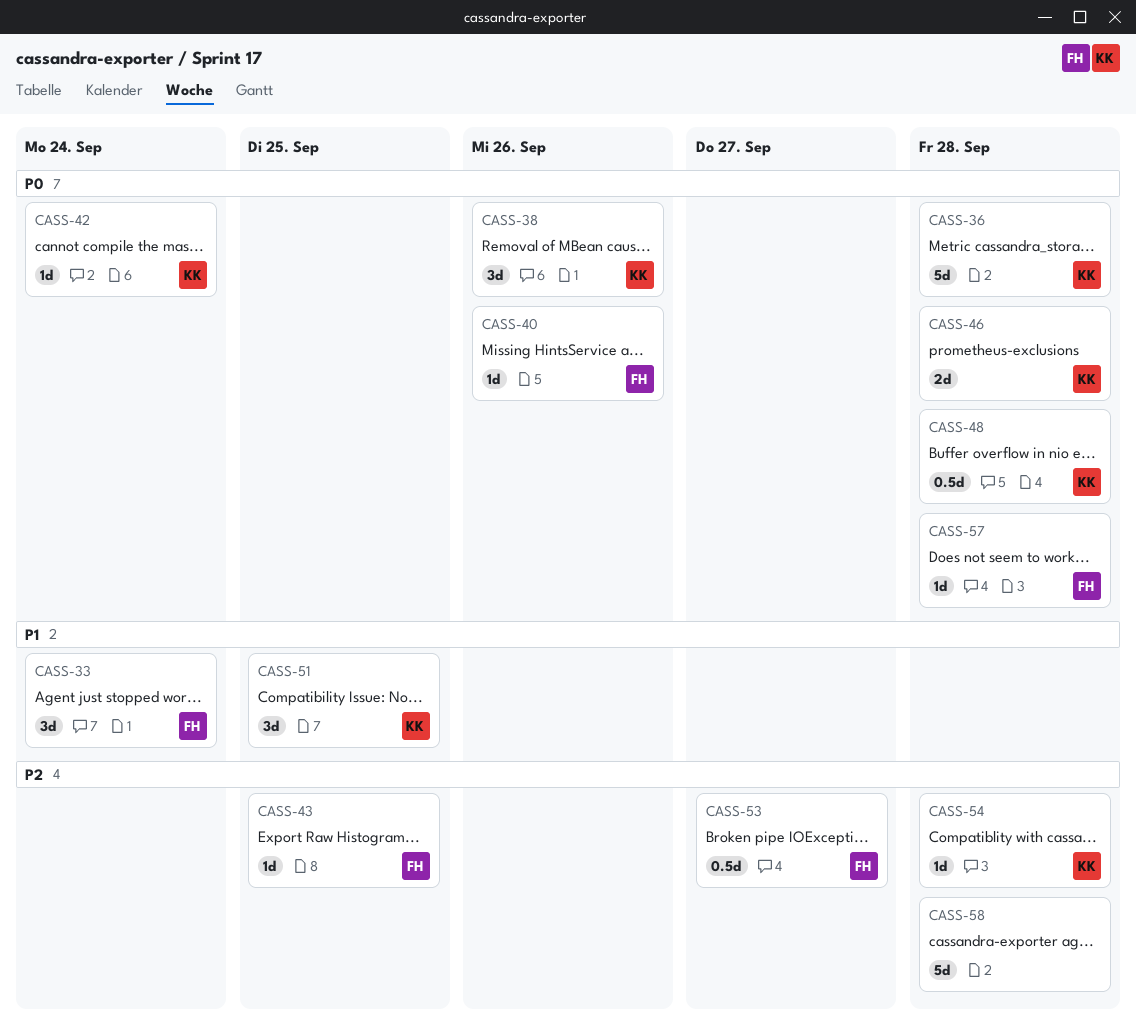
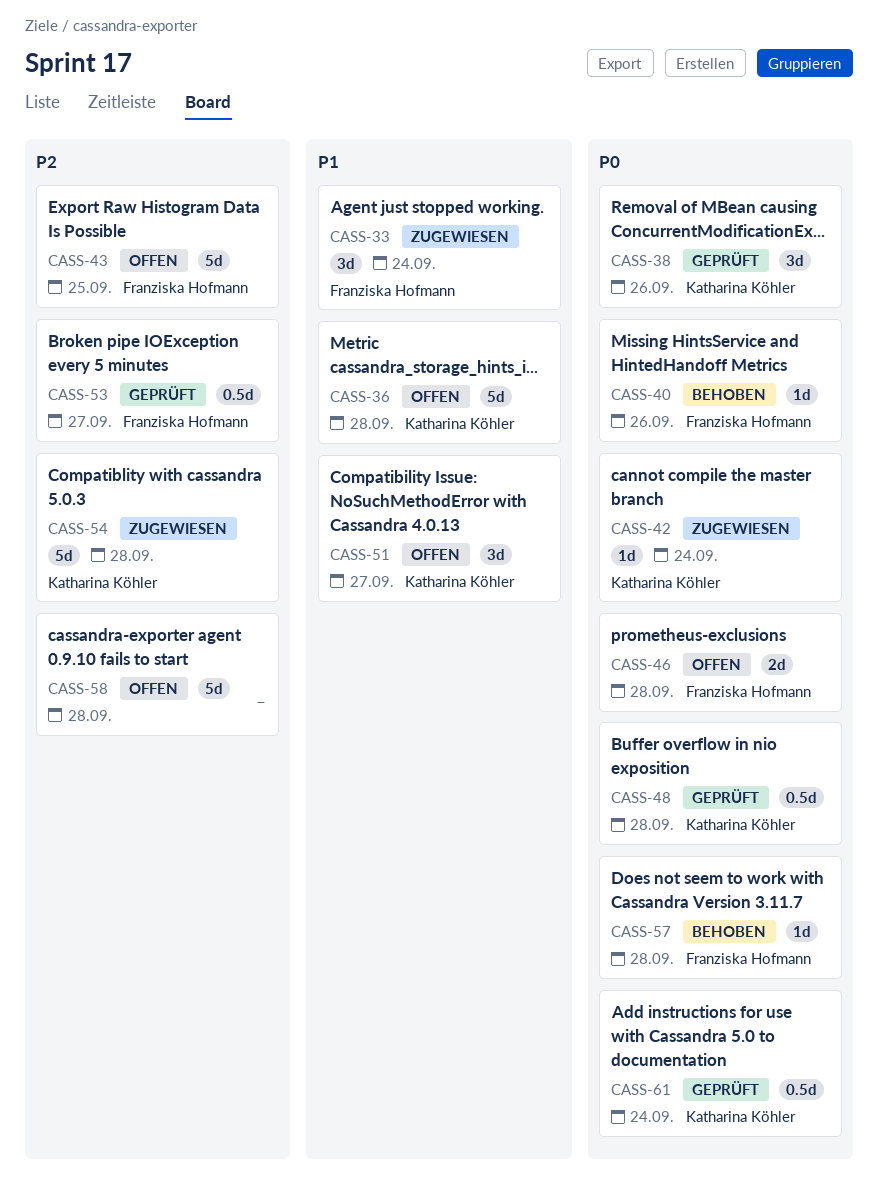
CASS-36, priority: P0 -> P1
CASS-43, estimate: 1d -> 5d
CASS-46, owner: Katharina Köhler -> Franziska Hofmann
CASS-51, due: Sep 25 -> Sep 27
CASS-54, estimate: 1d -> 5d
CASS-61: none -> present

